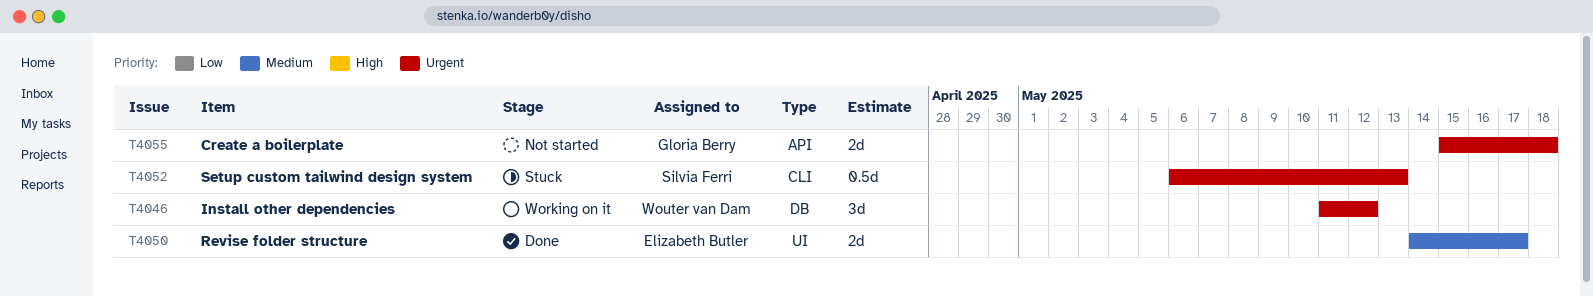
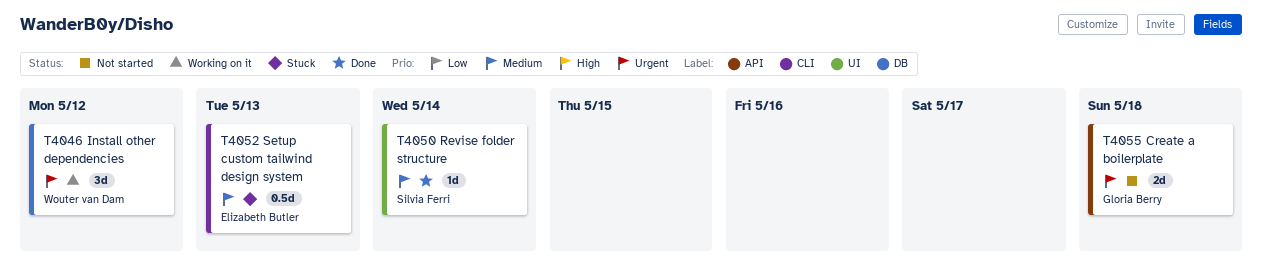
T4050, owner: Elizabeth Butler -> Silvia Ferri
T4050, estimate: 2d -> 1d
T4050, due: May 17 -> May 14
T4052, owner: Silvia Ferri -> Elizabeth Butler
T4052, priority: Urgent -> Medium

